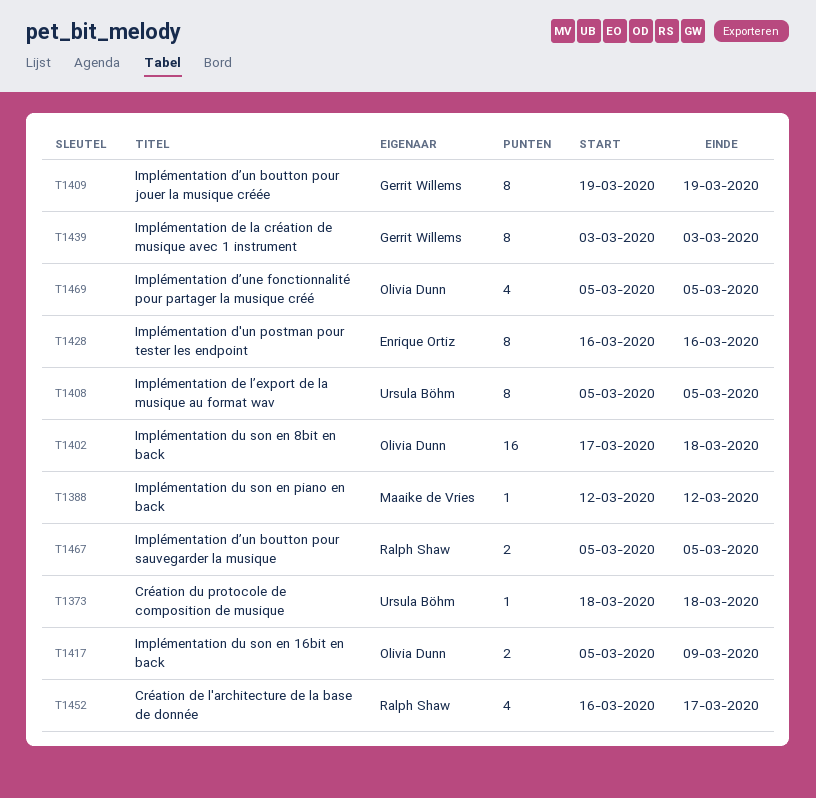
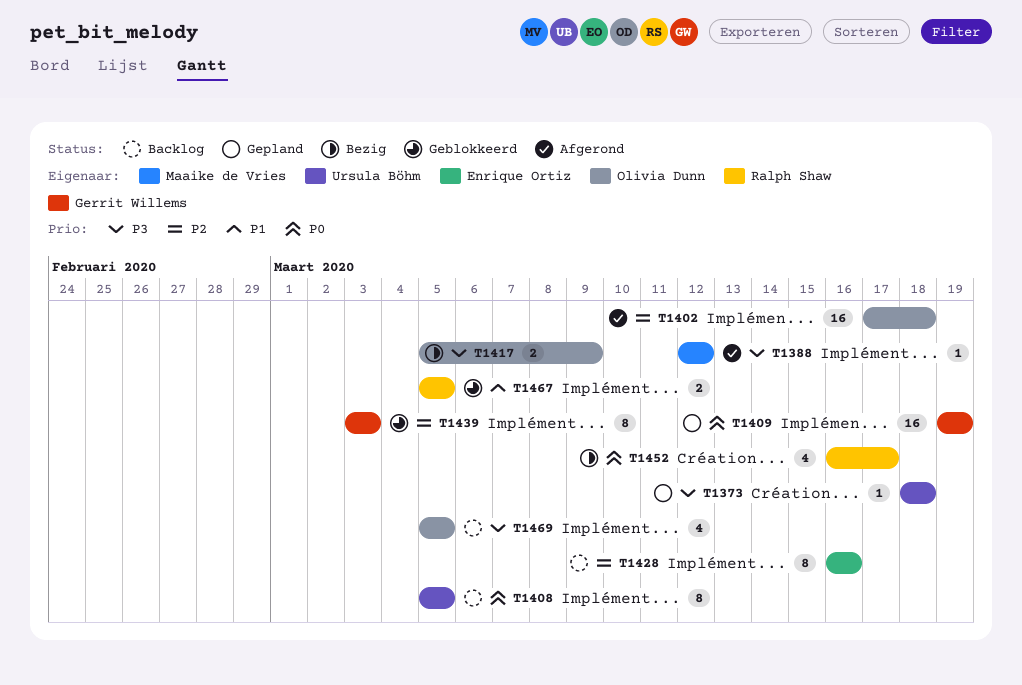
T1409, estimate: 8 -> 16

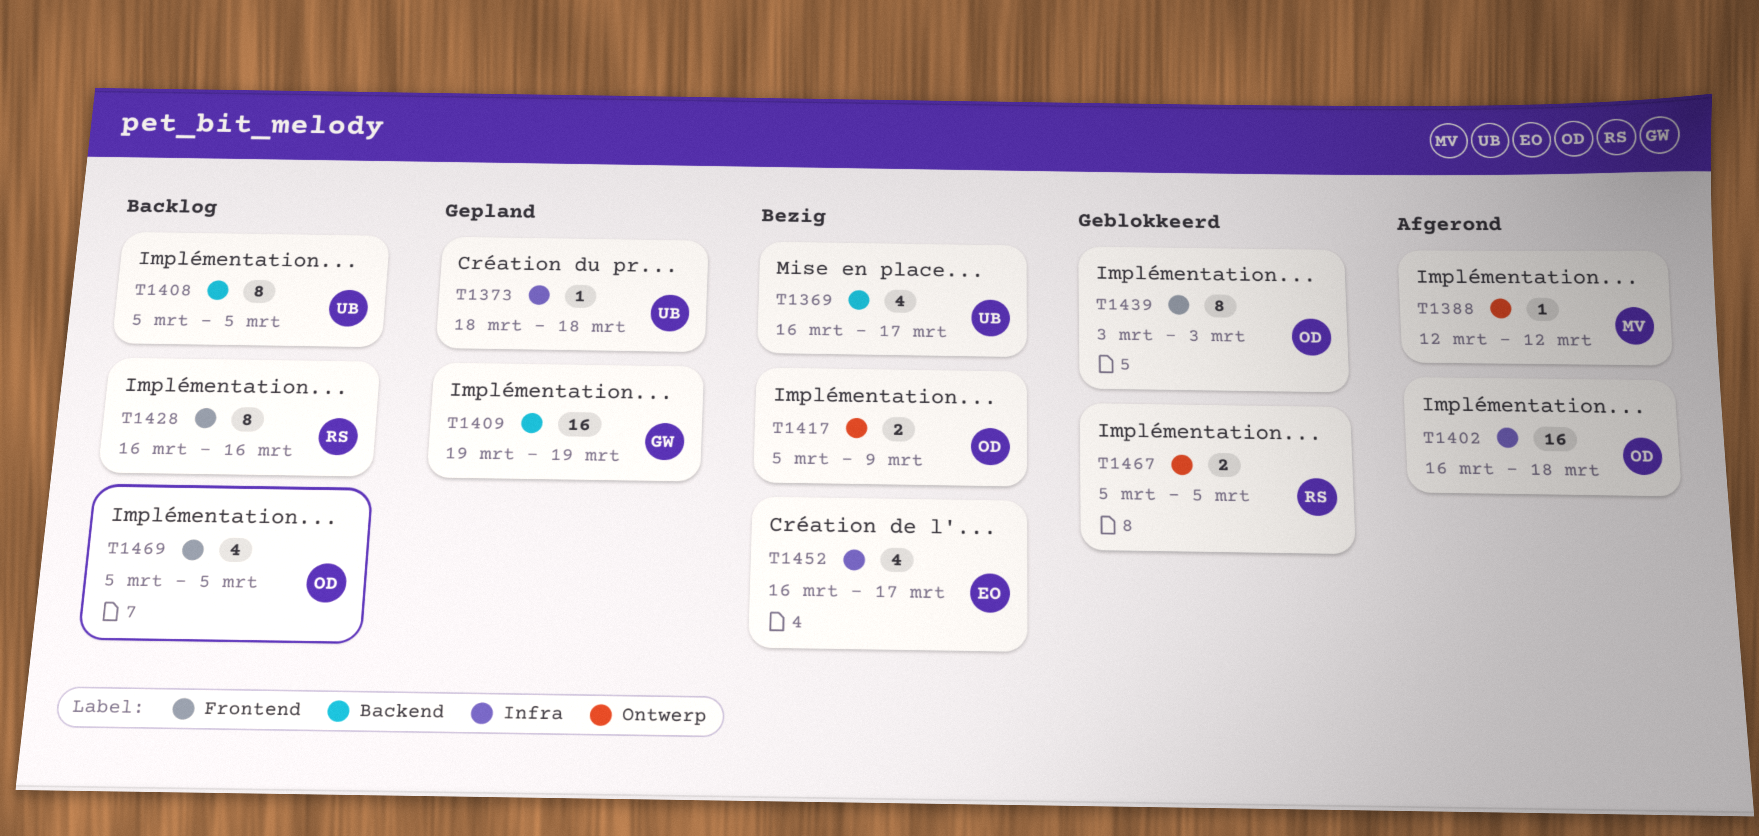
T1369: none -> present
T1402, start: Mar 17 -> Mar 16
T1428, owner: Enrique Ortiz -> Ralph Shaw
T1439, owner: Gerrit Willems -> Olivia Dunn
T1452, owner: Ralph Shaw -> Enrique Ortiz

